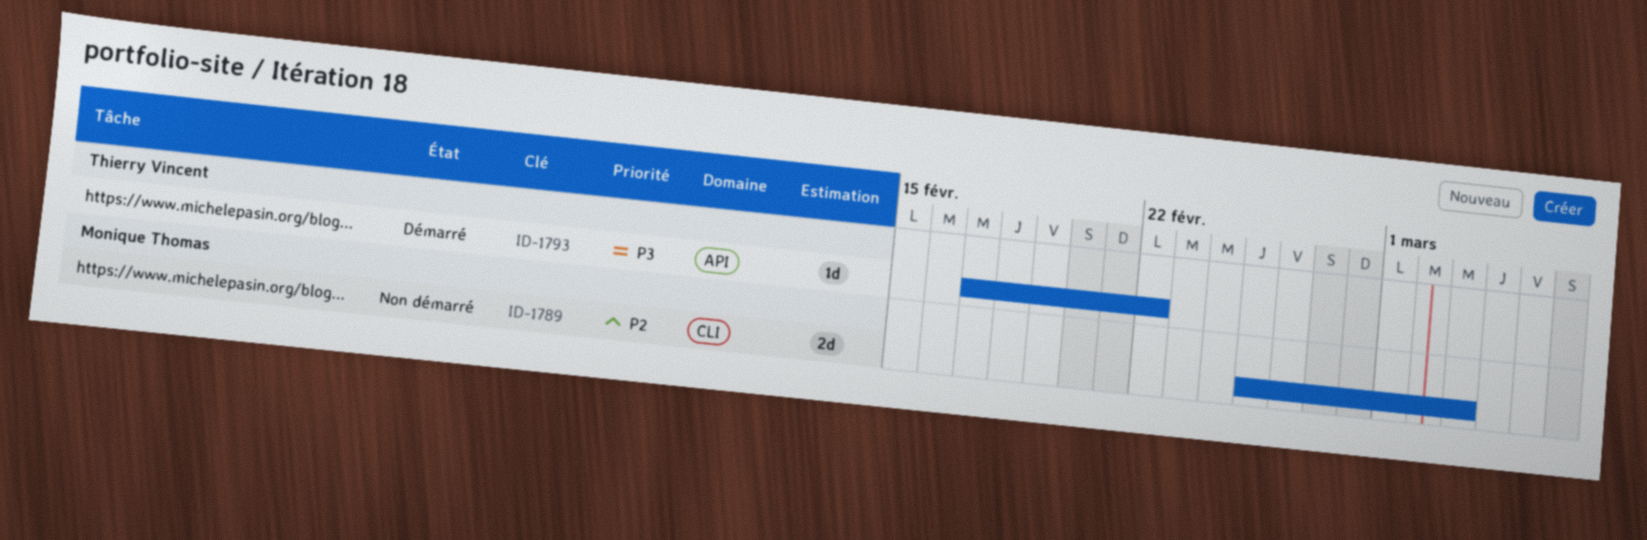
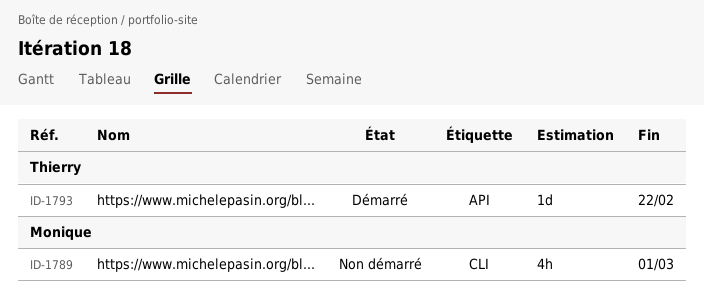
ID-1789, estimate: 2d -> 4h
ID-1789, due: Mar 3 -> Mar 1

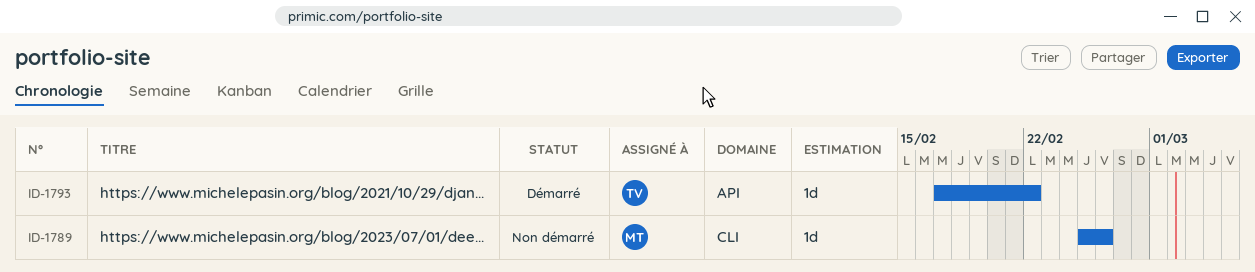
ID-1789, estimate: 4h -> 1d
ID-1789, due: Mar 1 -> Feb 26

